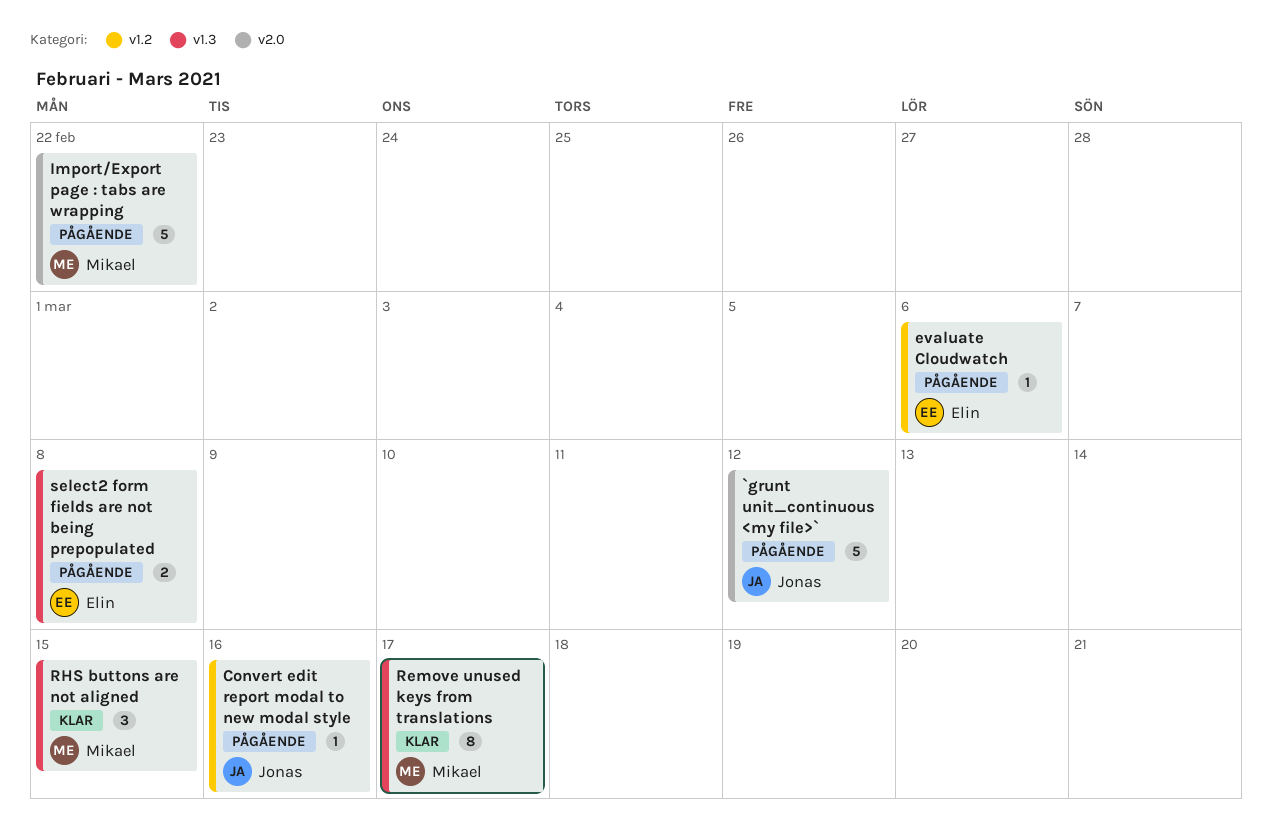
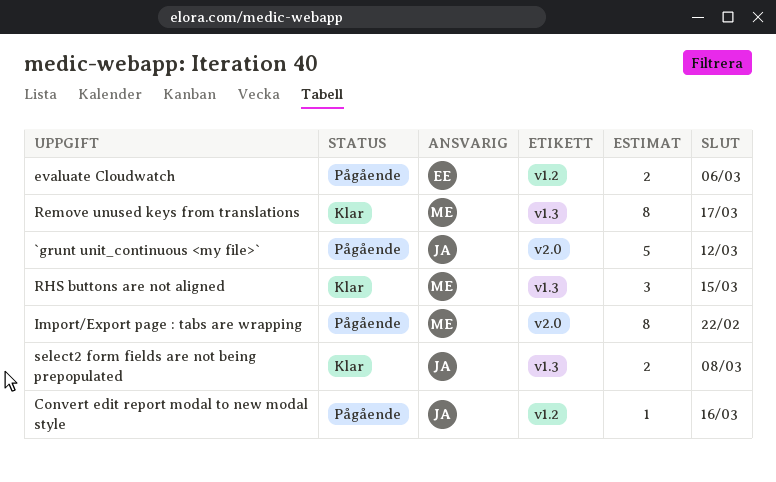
evaluate Cloudwatch, estimate: 1 -> 2
Import/Export page : tabs are wrapping, estimate: 5 -> 8
select2 form fields are not being prepopulated, status: Pågående -> Klar
select2 form fields are not being prepopulated, owner: Elin -> Jonas

